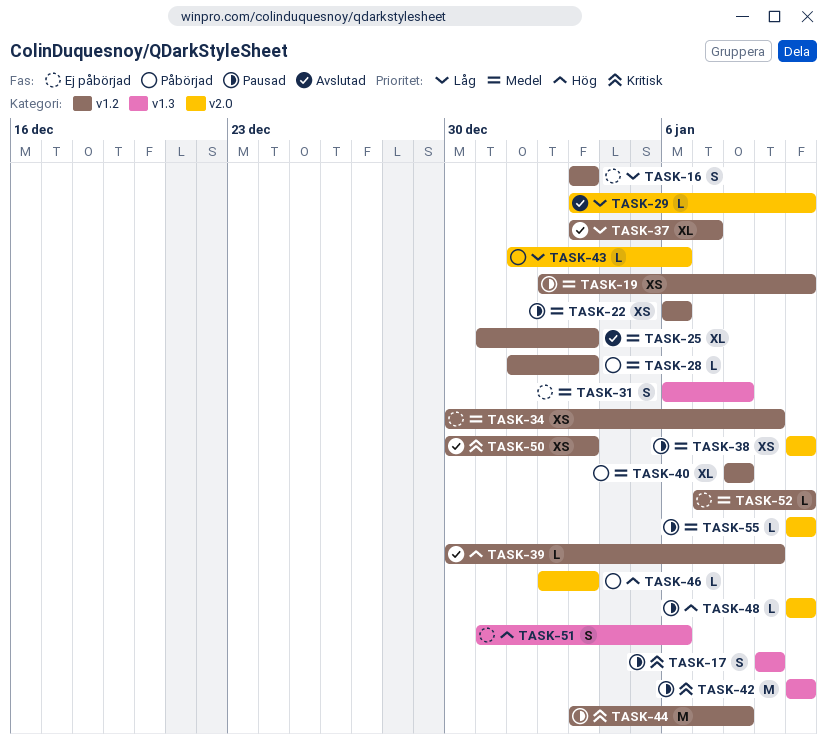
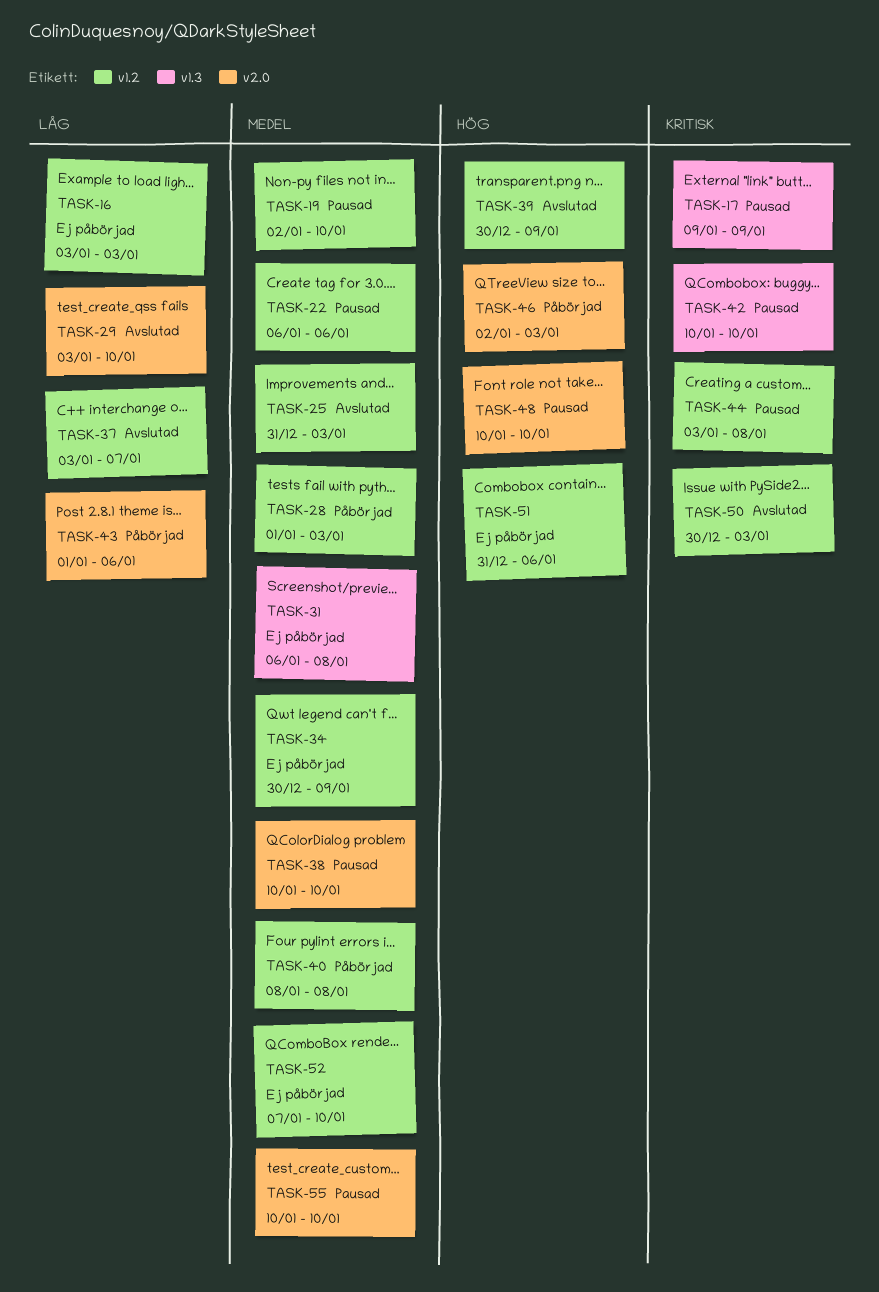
TASK-51, label: v1.3 -> v1.2

